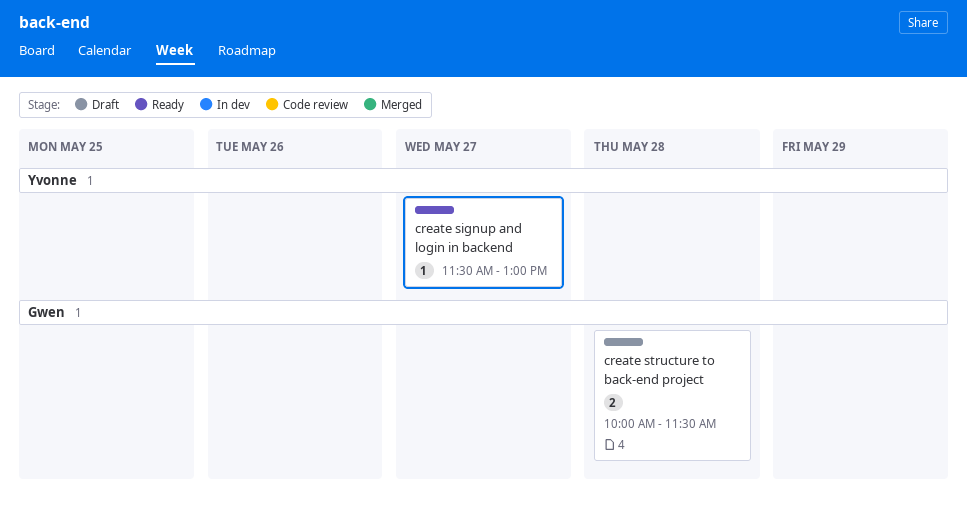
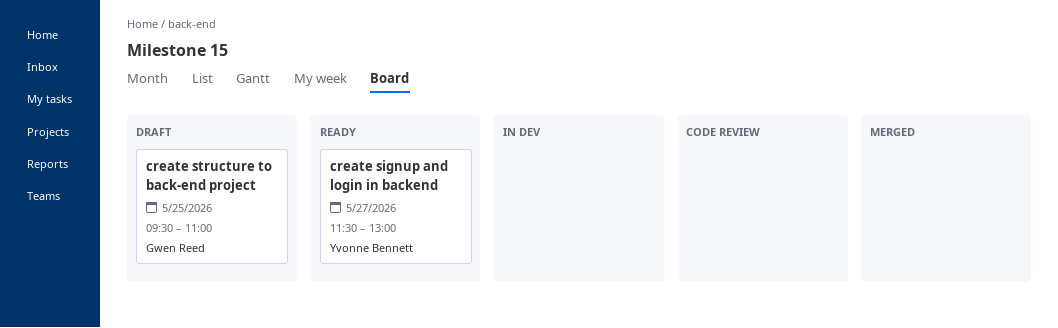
create structure to back-end project, day: May 28 -> May 25
create structure to back-end project, begins: 10:00 -> 09:30
create structure to back-end project, ends: 11:30 -> 11:00

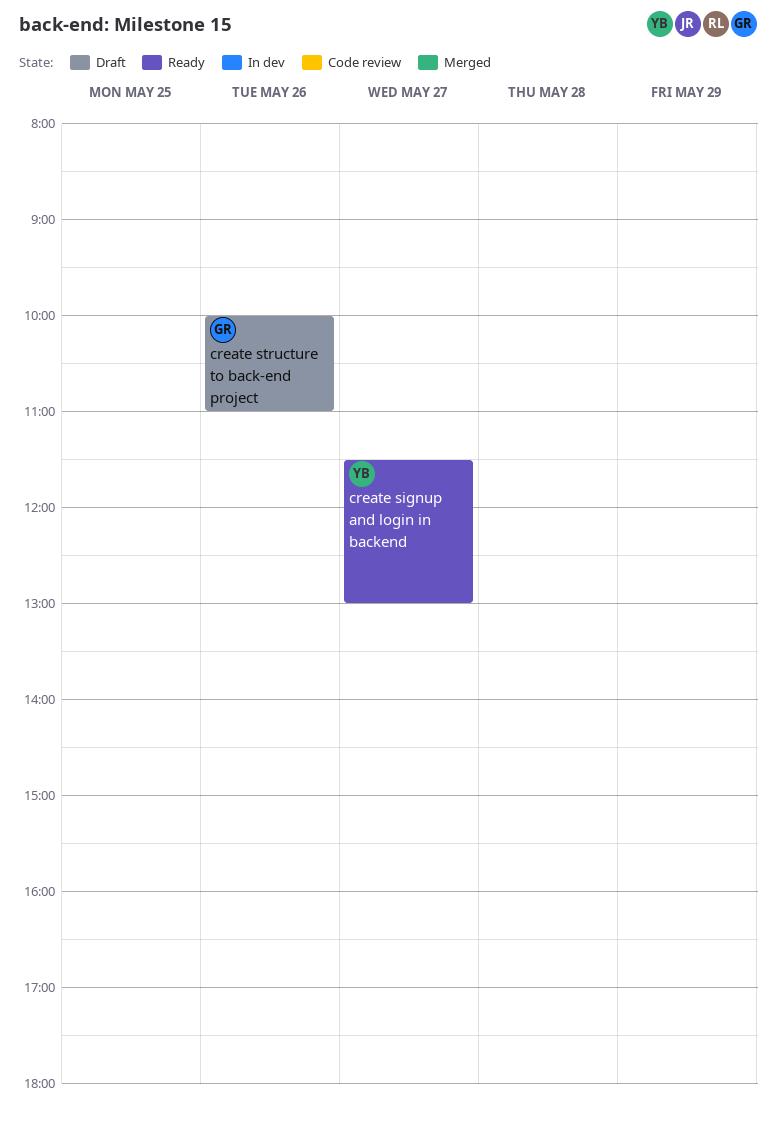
create structure to back-end project, day: May 25 -> May 26
create structure to back-end project, begins: 09:30 -> 10:00

